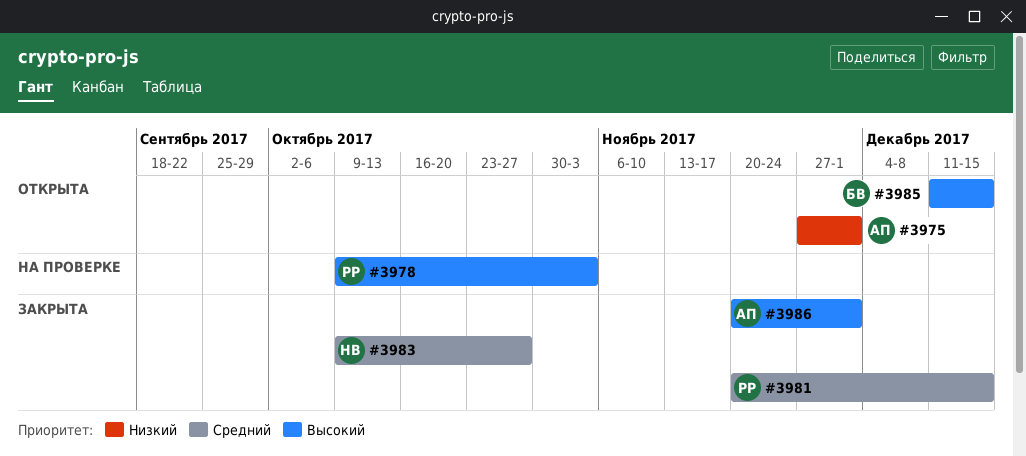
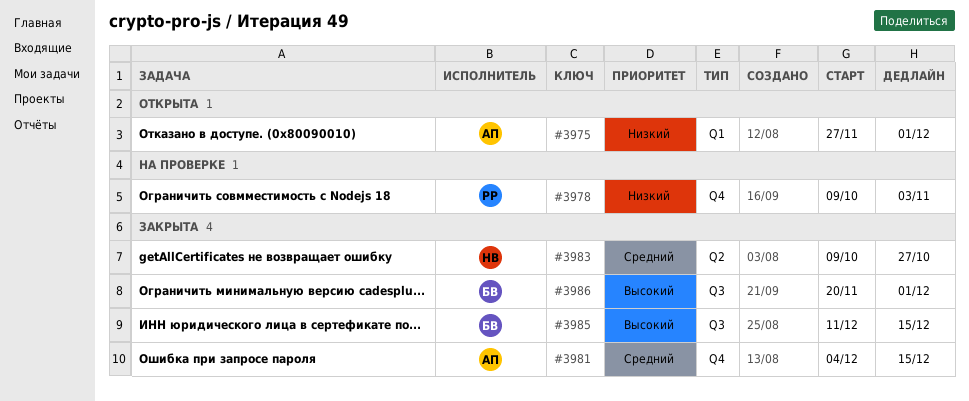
#3978, priority: Высокий -> Низкий
#3981, owner: РР -> АП
#3981, start: Nov 20 -> Dec 4
#3985, status: Открыта -> Закрыта
#3986, owner: АП -> БВ

